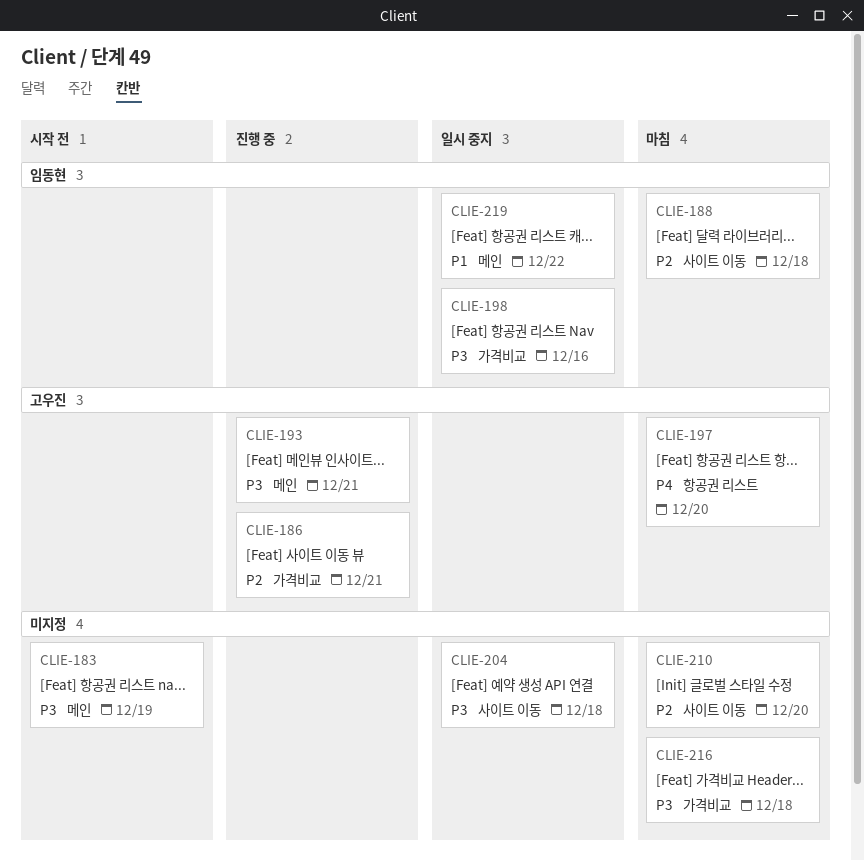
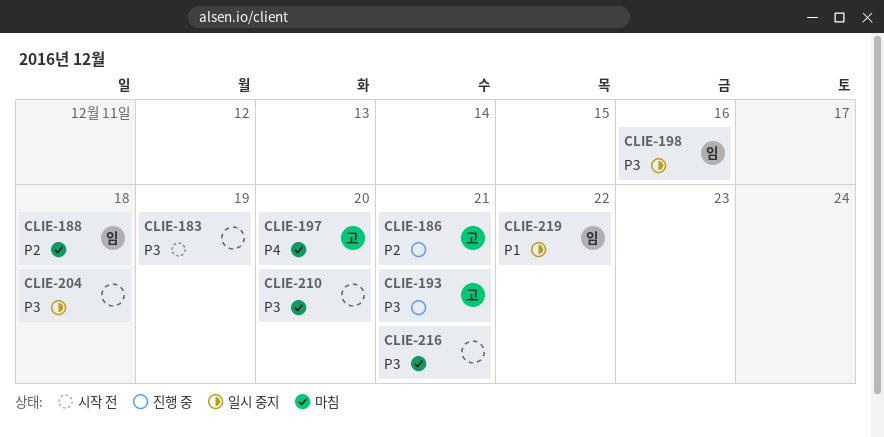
CLIE-210, priority: P2 -> P3
CLIE-216, due: Dec 18 -> Dec 21

